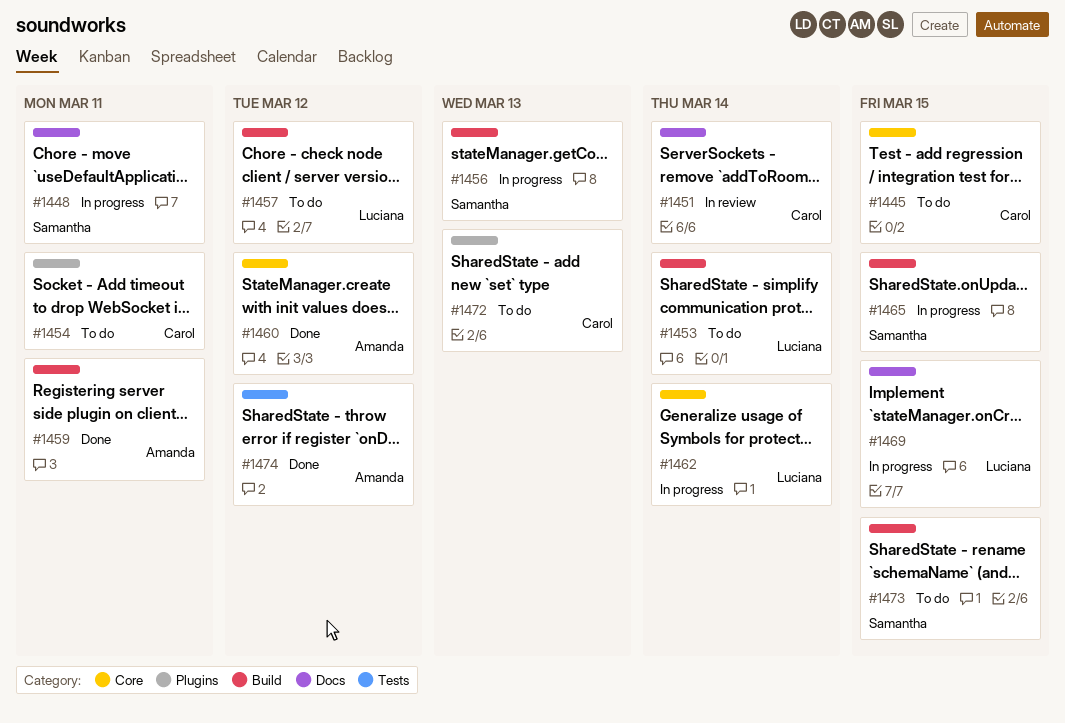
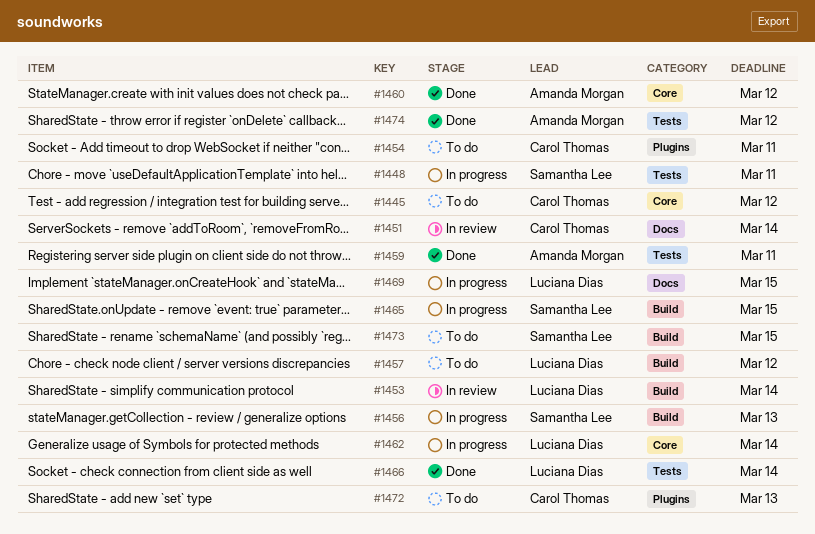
#1445, due: Mar 15 -> Mar 12
#1448, label: Docs -> Tests
#1453, status: To do -> In review
#1459, label: Build -> Tests
#1466: none -> present

